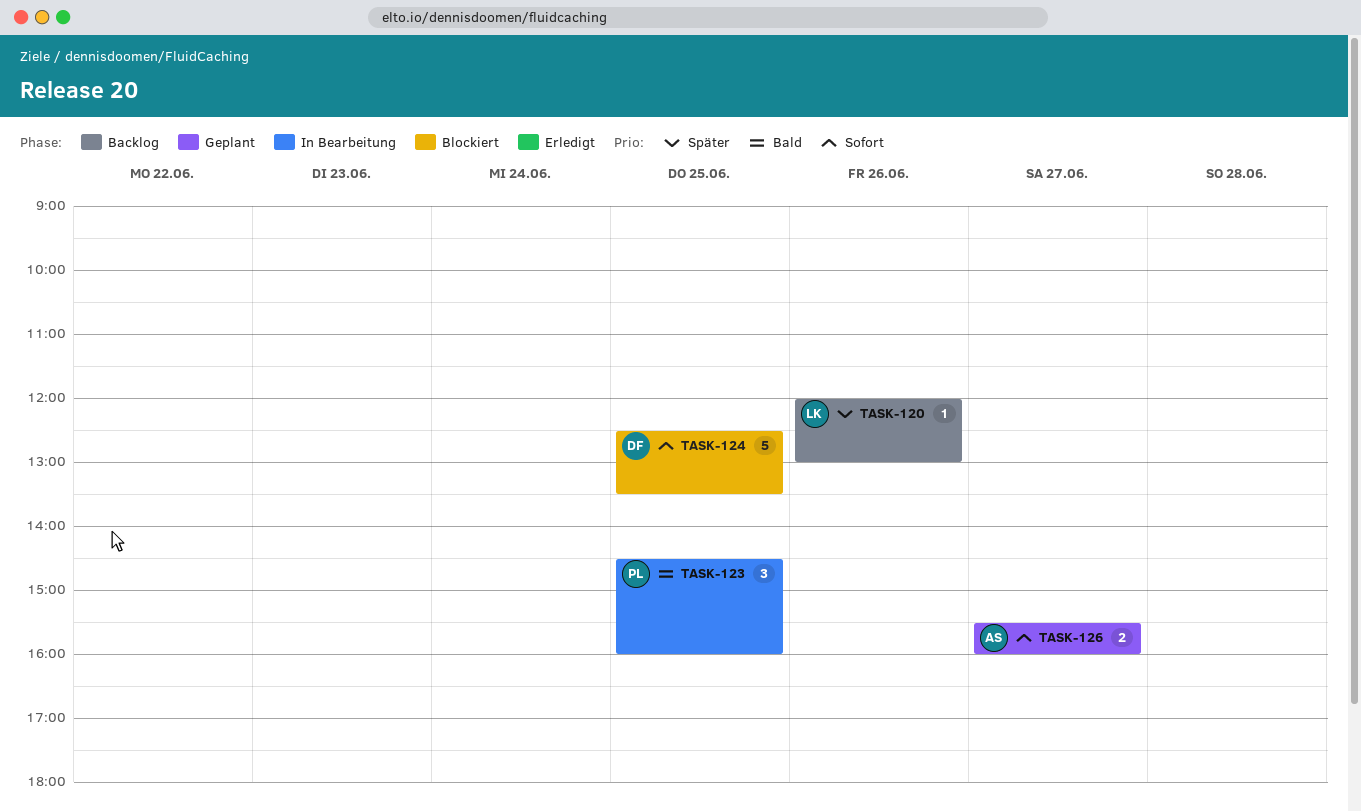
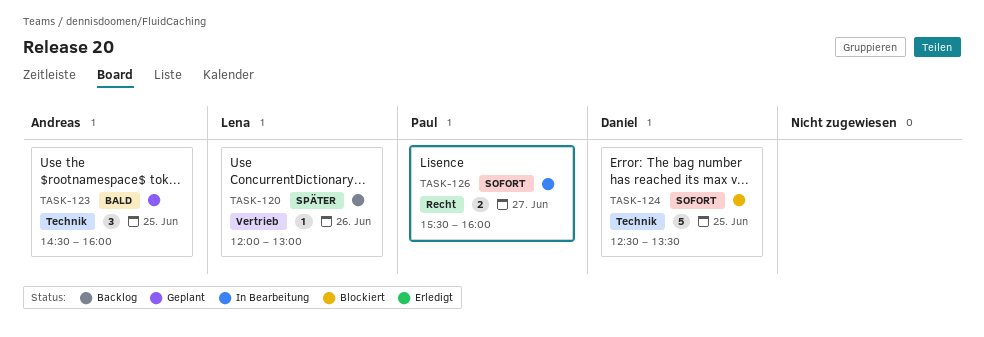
TASK-123, status: In Bearbeitung -> Geplant
TASK-123, owner: Paul -> Andreas
TASK-126, status: Geplant -> In Bearbeitung
TASK-126, owner: Andreas -> Paul

